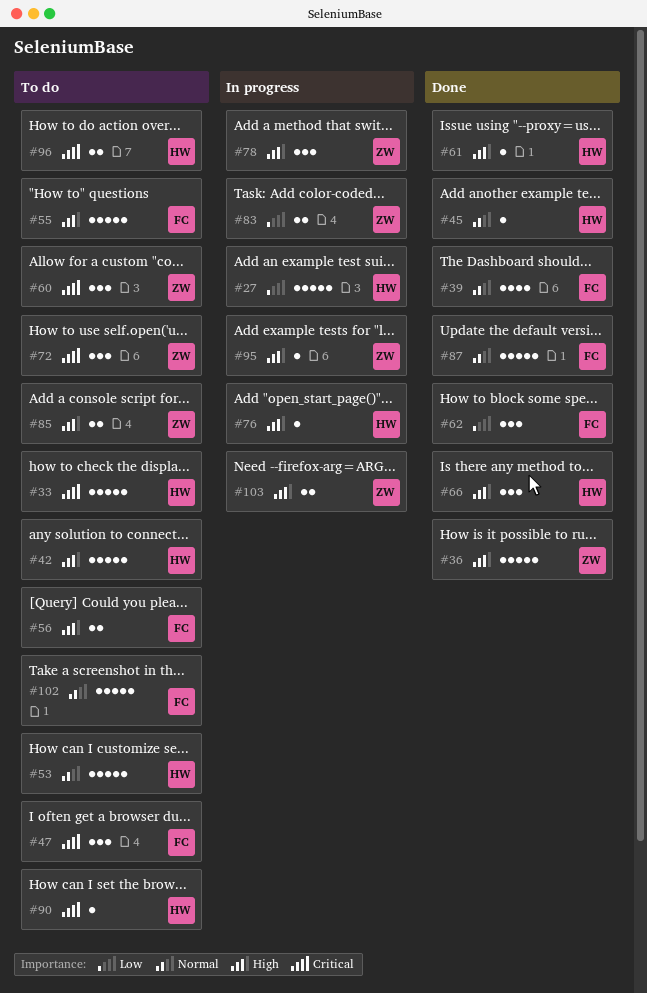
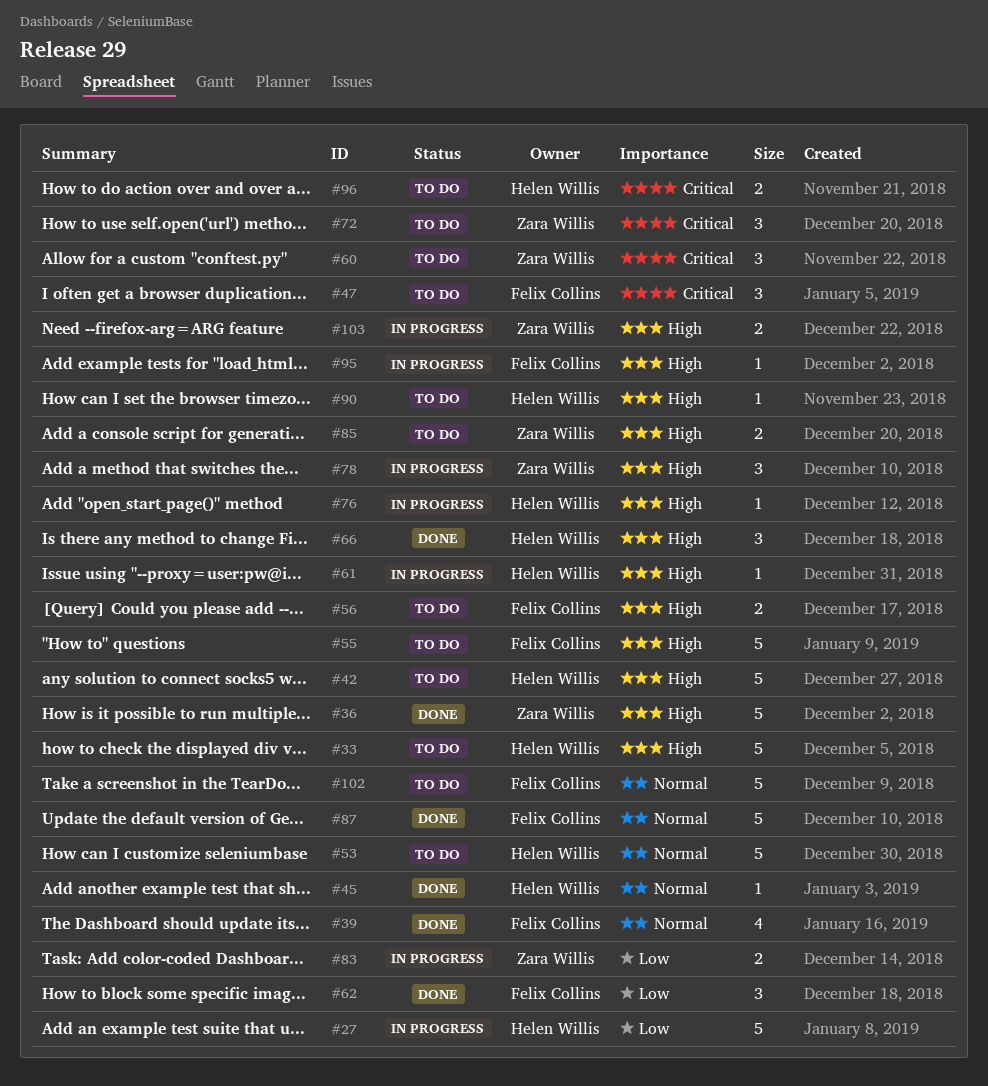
#33, priority: Critical -> High
#61, status: Done -> In progress
#90, priority: Critical -> High
#95, owner: Zara Willis -> Felix Collins

